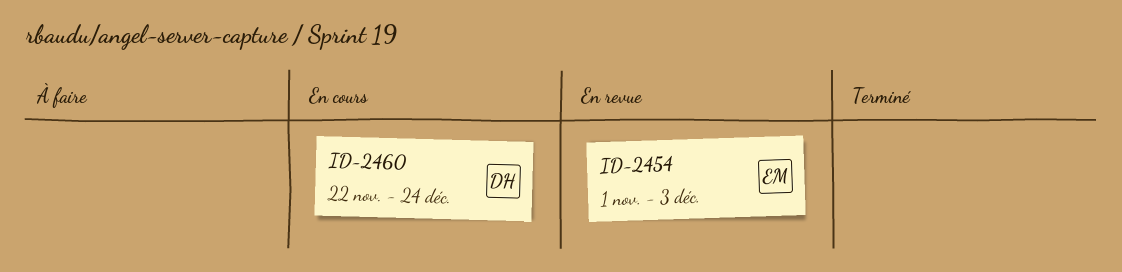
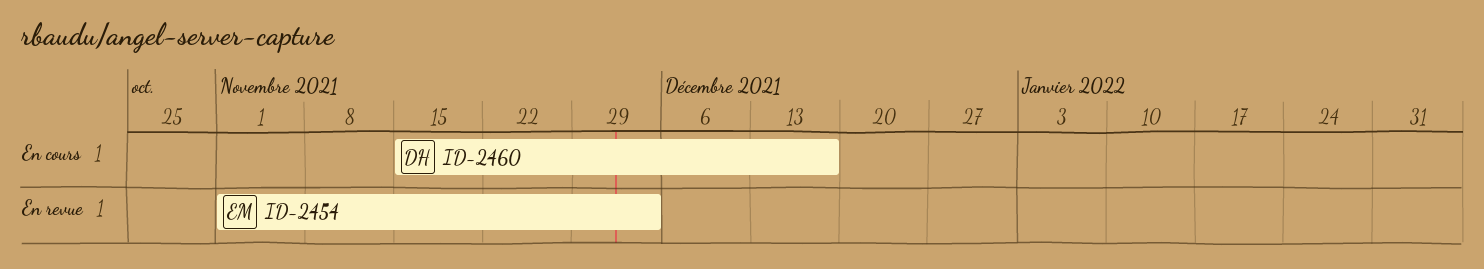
ID-2460, start: Nov 22 -> Nov 15
ID-2460, due: Dec 24 -> Dec 17

